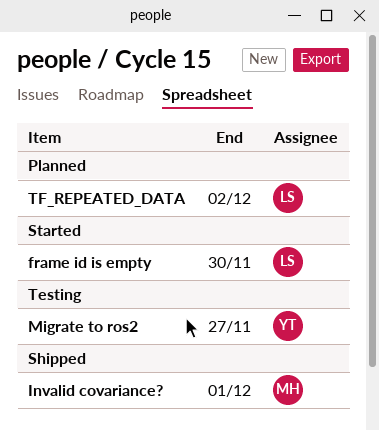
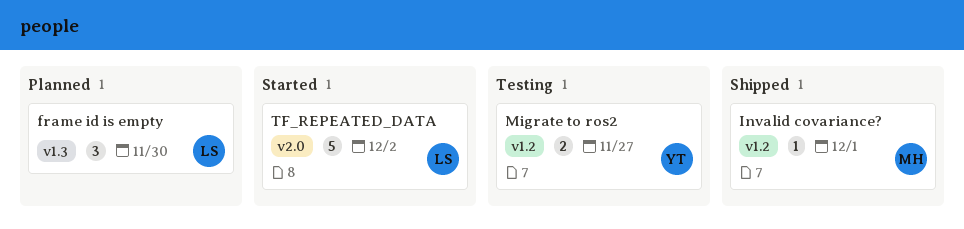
frame id is empty, status: Started -> Planned
TF_REPEATED_DATA, status: Planned -> Started

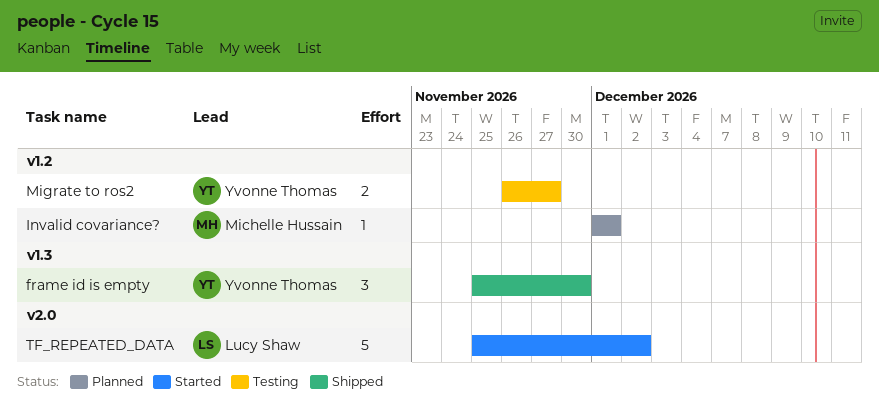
frame id is empty, status: Planned -> Shipped
frame id is empty, owner: Lucy Shaw -> Yvonne Thomas
Invalid covariance?, status: Shipped -> Planned

